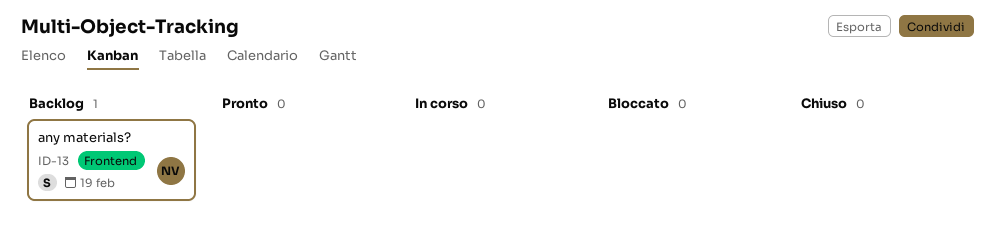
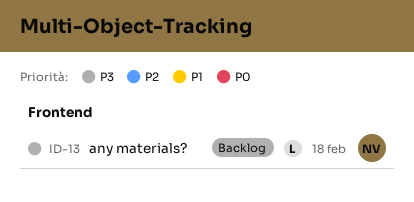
ID-13, estimate: S -> L
ID-13, due: Feb 19 -> Feb 18

